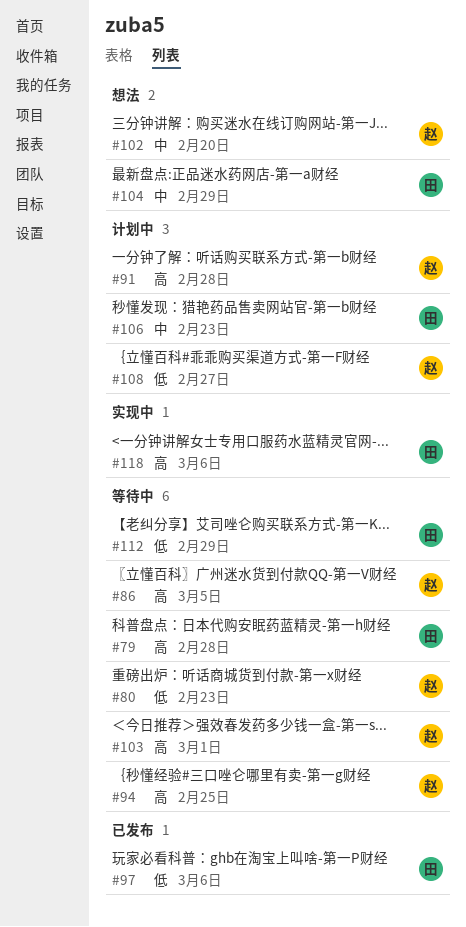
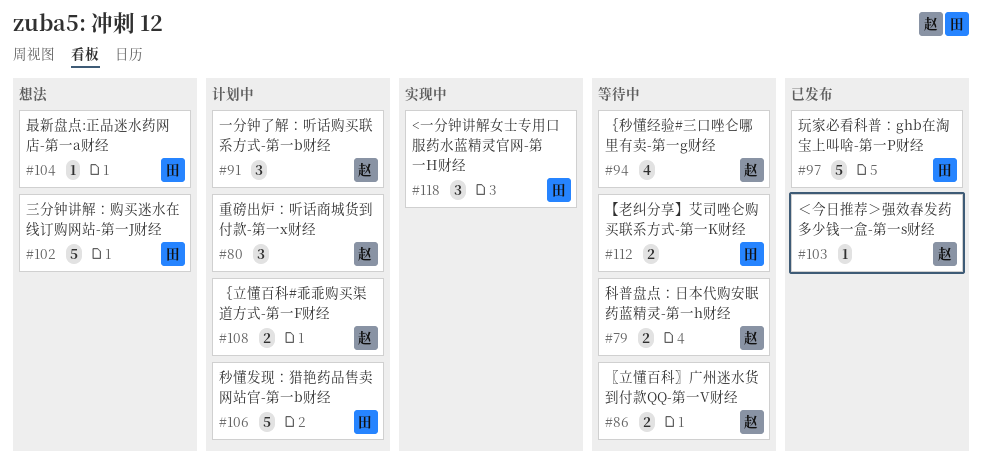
#79, owner: 田 -> 赵
#80, status: 等待中 -> 计划中
#102, owner: 赵 -> 田
#103, status: 等待中 -> 已发布

